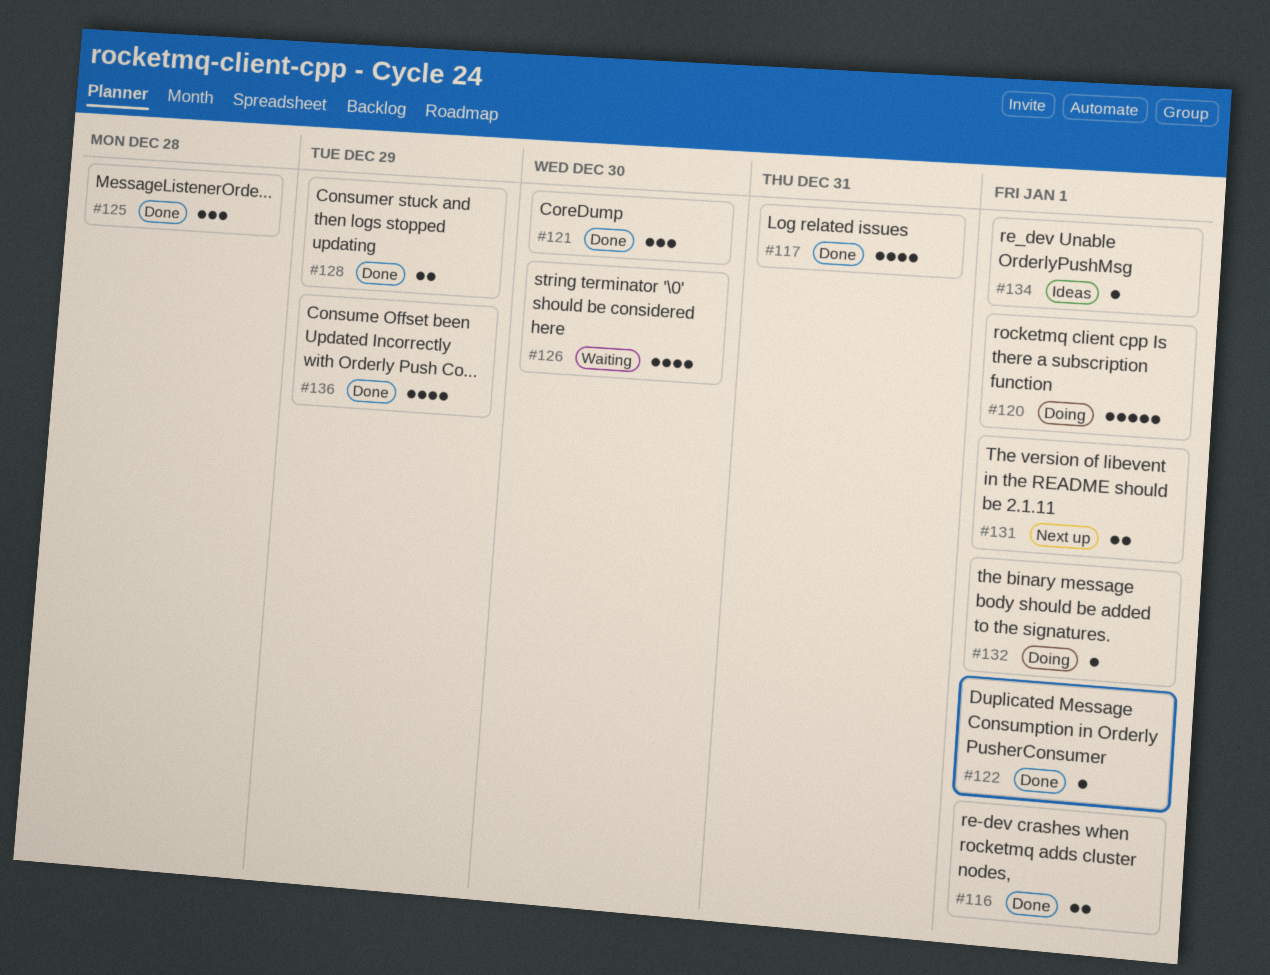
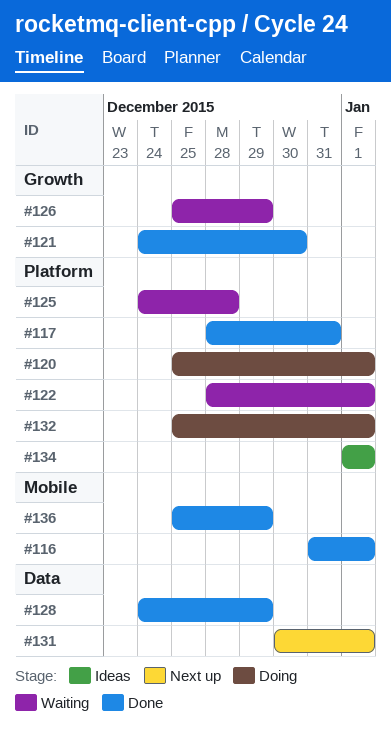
#122, status: Done -> Waiting
#125, status: Done -> Waiting
#126, due: Dec 30 -> Dec 29

